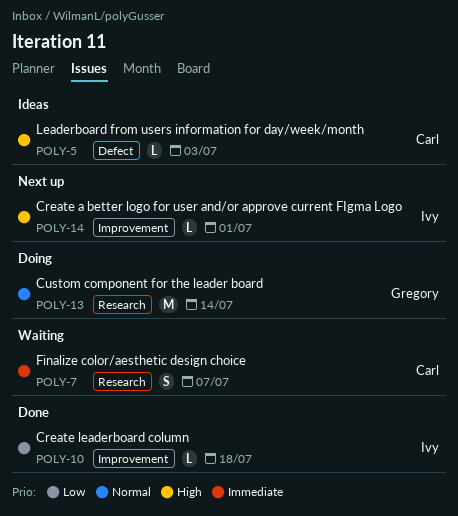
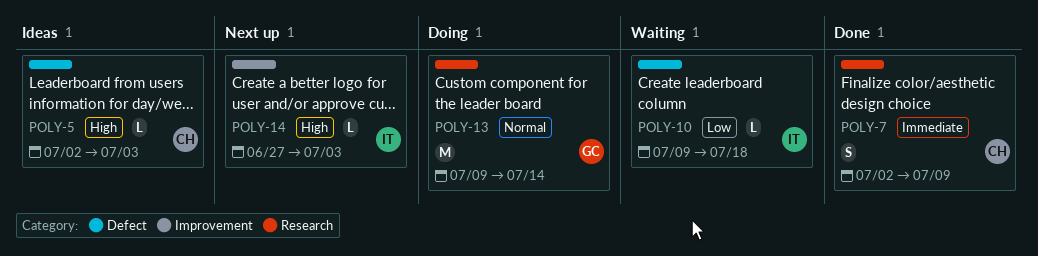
POLY-7, status: Waiting -> Done
POLY-7, due: Jul 7 -> Jul 9
POLY-10, status: Done -> Waiting
POLY-10, label: Improvement -> Defect
POLY-14, due: Jul 1 -> Jul 3

